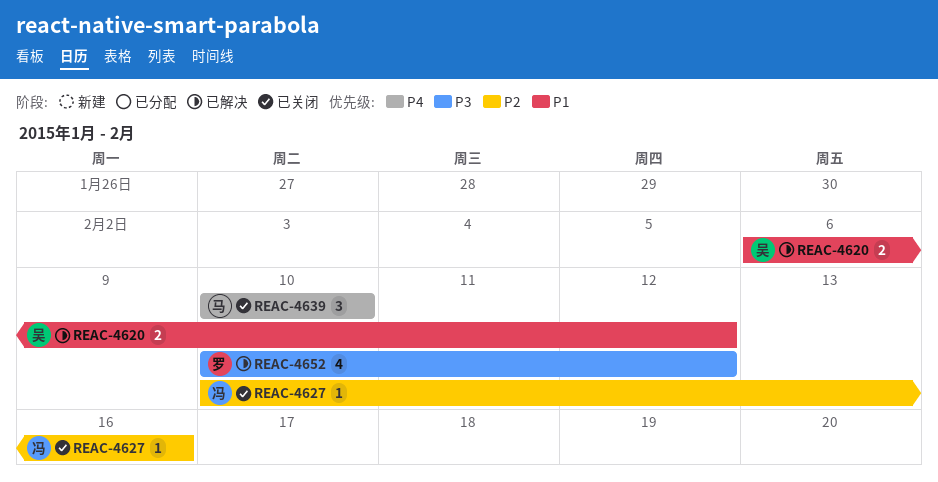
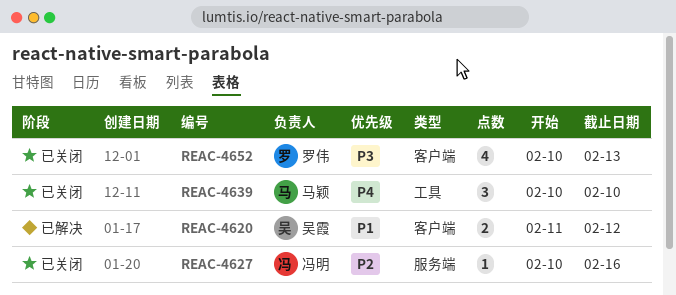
REAC-4620, start: Feb 6 -> Feb 11
REAC-4652, status: 已解决 -> 已关闭
REAC-4652, due: Feb 12 -> Feb 13

